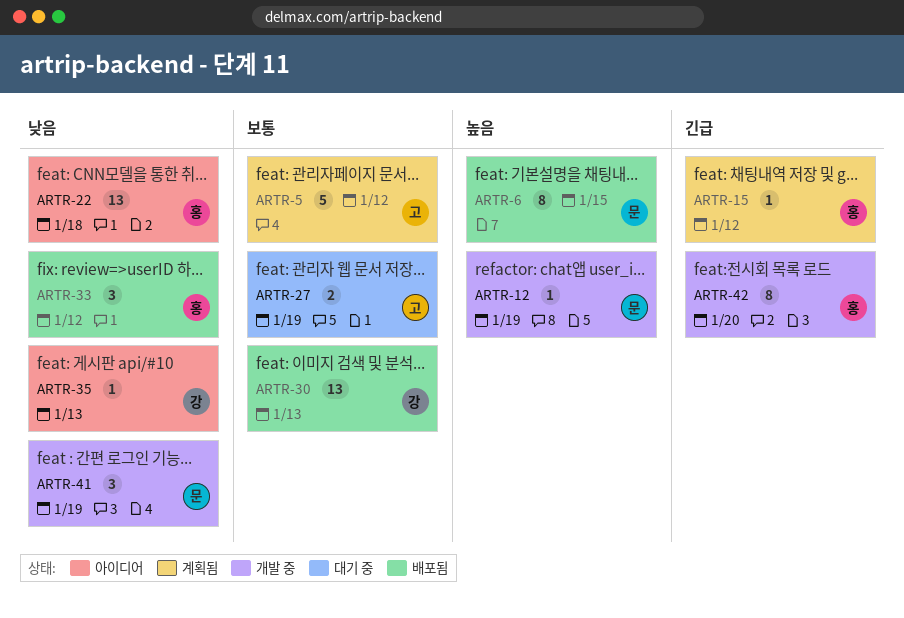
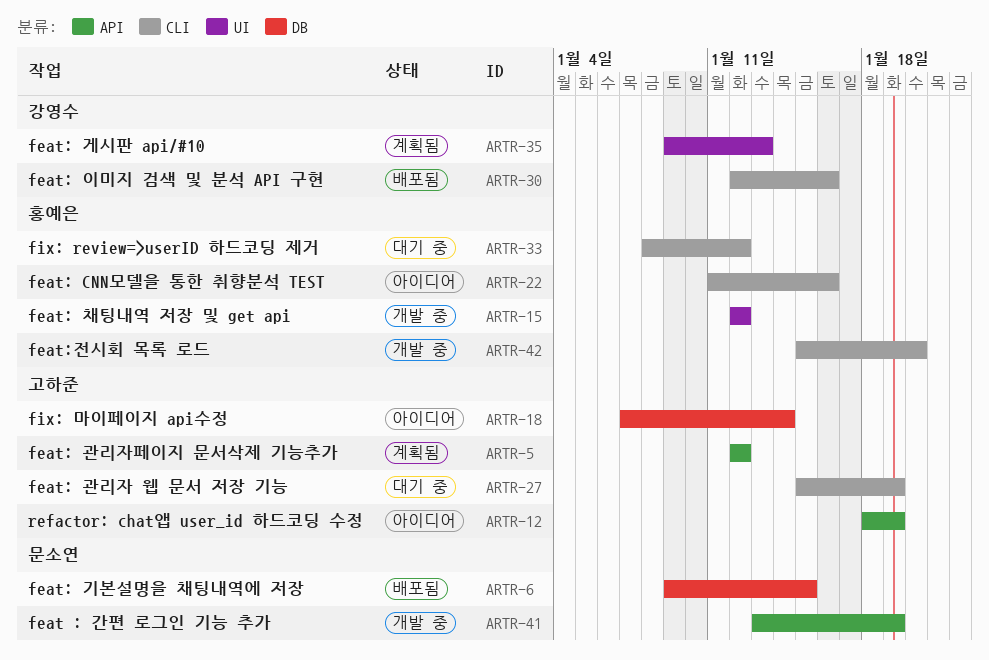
ARTR-12, status: 개발 중 -> 아이디어
ARTR-12, owner: 문소연 -> 고하준
ARTR-15, status: 계획됨 -> 개발 중
ARTR-18: none -> present
ARTR-22, due: Jan 18 -> Jan 16
ARTR-30, due: Jan 13 -> Jan 16
ARTR-33, status: 배포됨 -> 대기 중
ARTR-35, status: 아이디어 -> 계획됨

